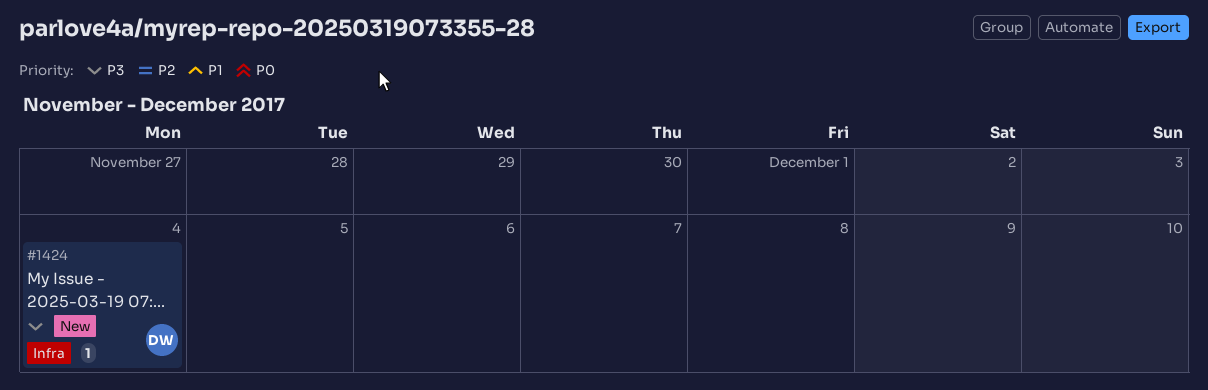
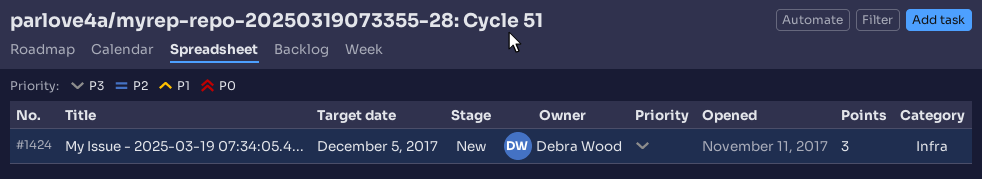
#1424, estimate: 1 -> 3
#1424, due: Dec 4 -> Dec 5

